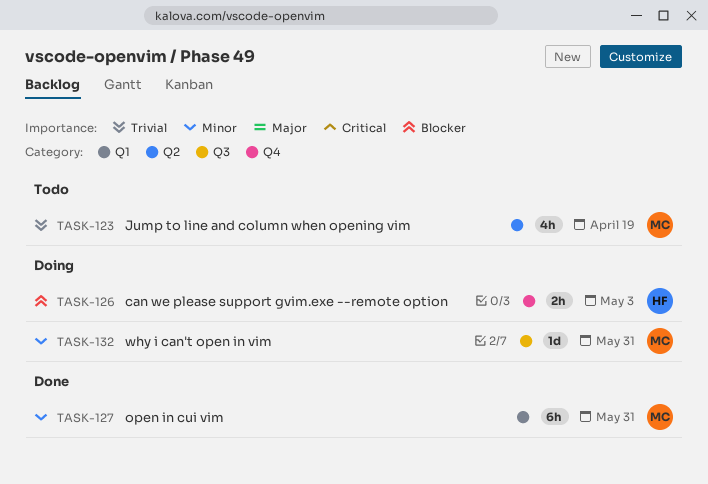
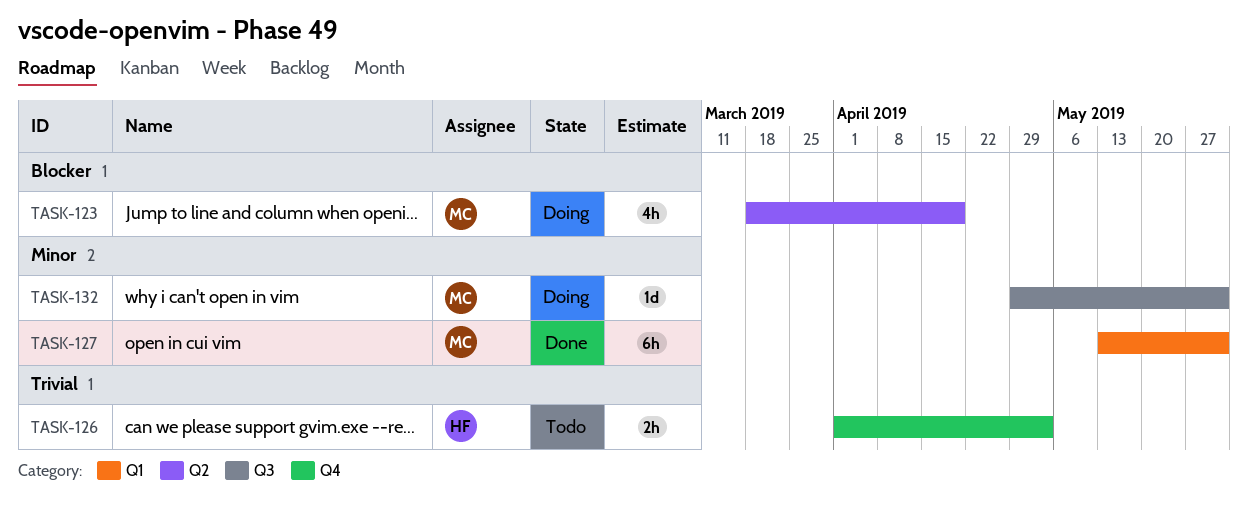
TASK-123, status: Todo -> Doing
TASK-123, priority: Trivial -> Blocker
TASK-126, status: Doing -> Todo
TASK-126, priority: Blocker -> Trivial

